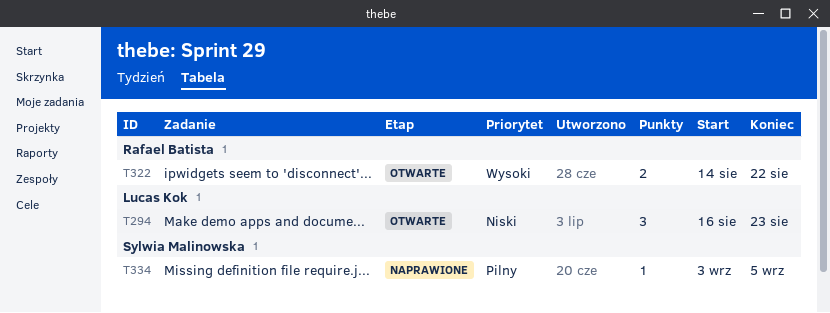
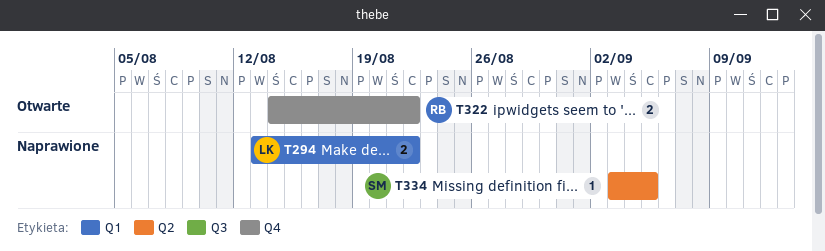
T294, status: Otwarte -> Naprawione
T294, estimate: 3 -> 2
T294, start: Aug 16 -> Aug 13
T294, due: Aug 23 -> Aug 22

